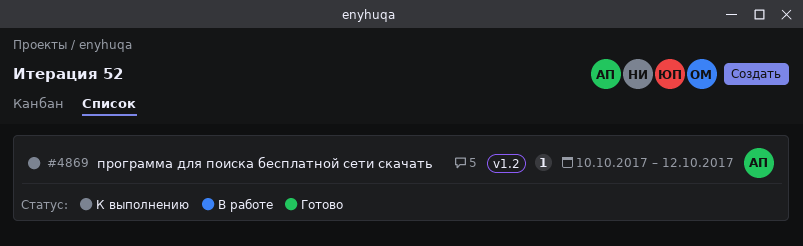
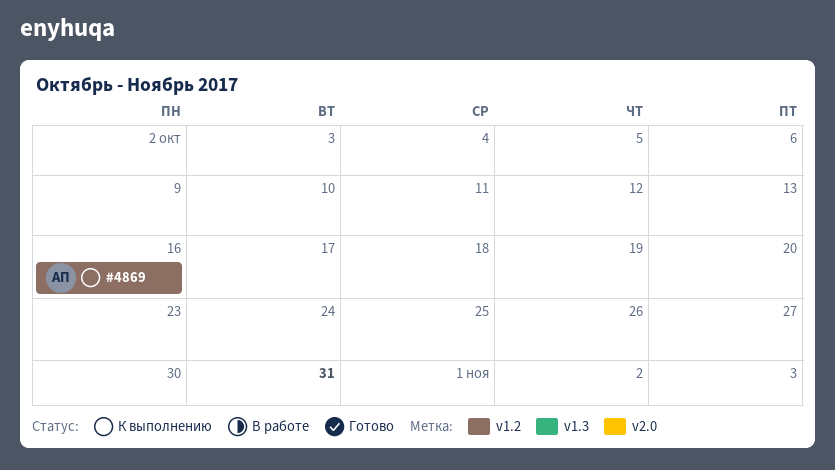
#4869, start: Oct 10 -> Oct 16
#4869, due: Oct 12 -> Oct 16

